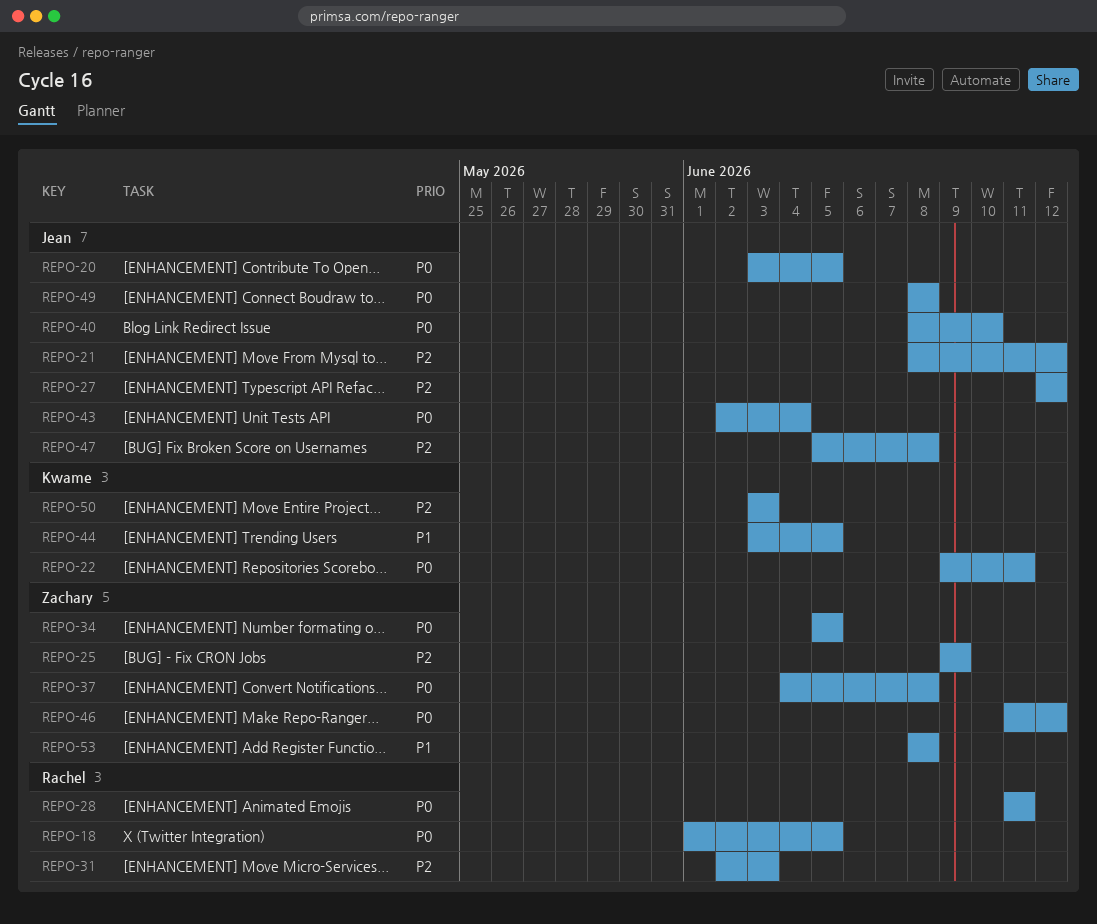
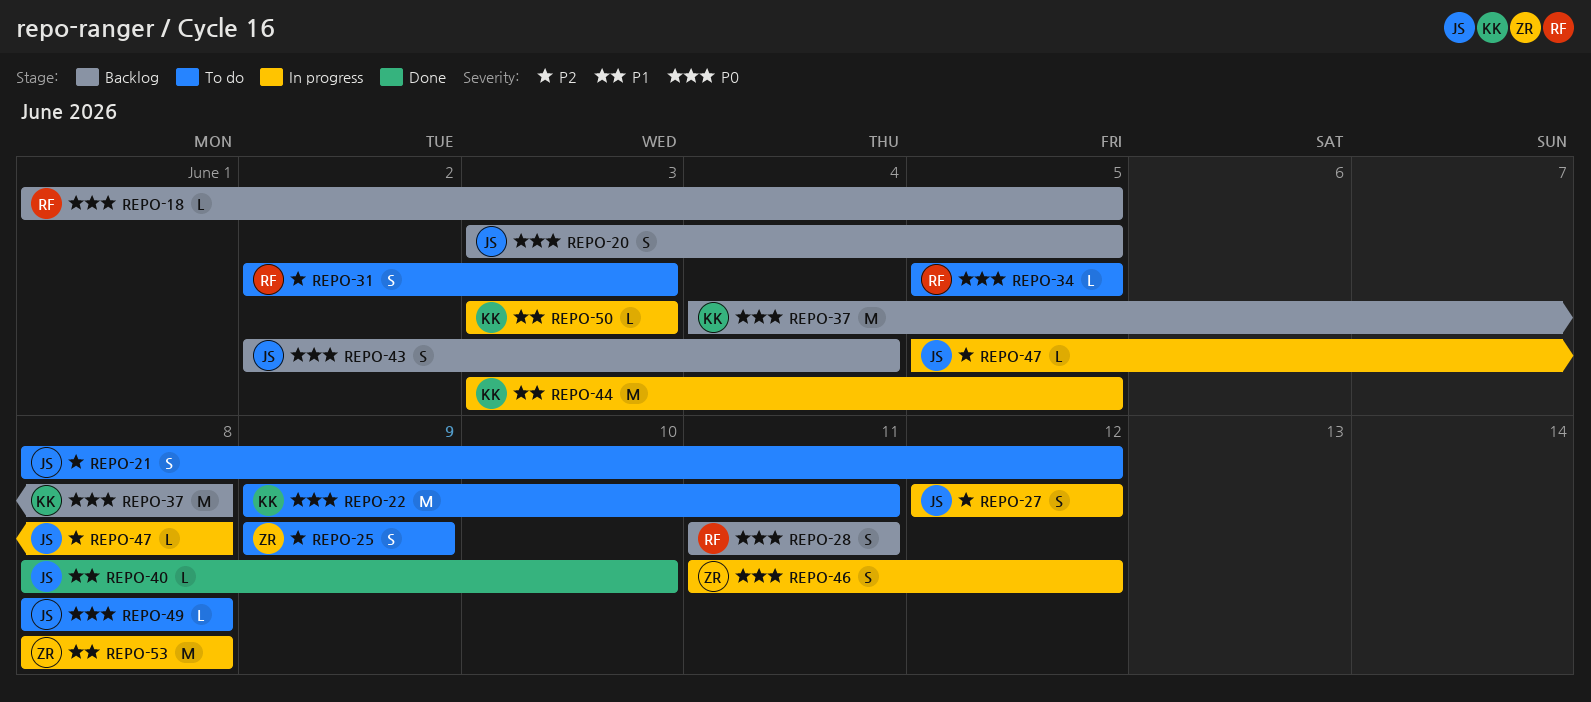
REPO-34, owner: Zachary -> Rachel
REPO-37, owner: Zachary -> Kwame
REPO-40, priority: P0 -> P1
REPO-50, priority: P2 -> P1

